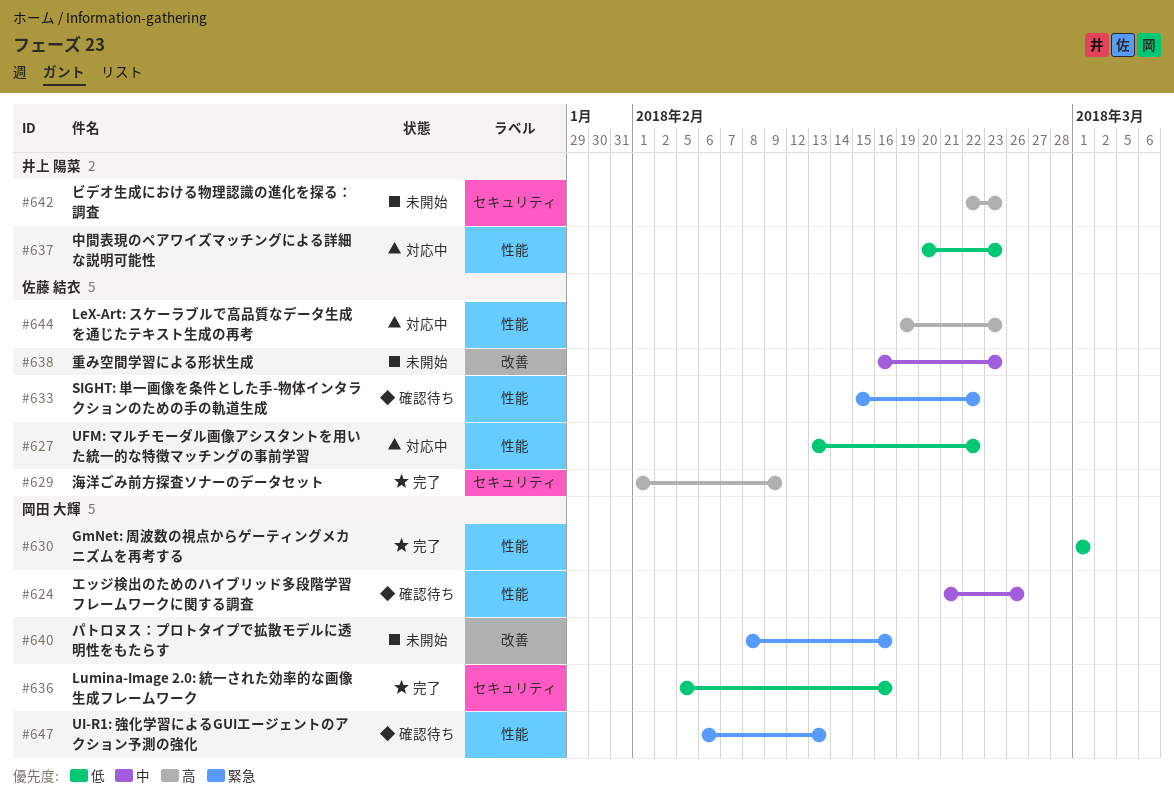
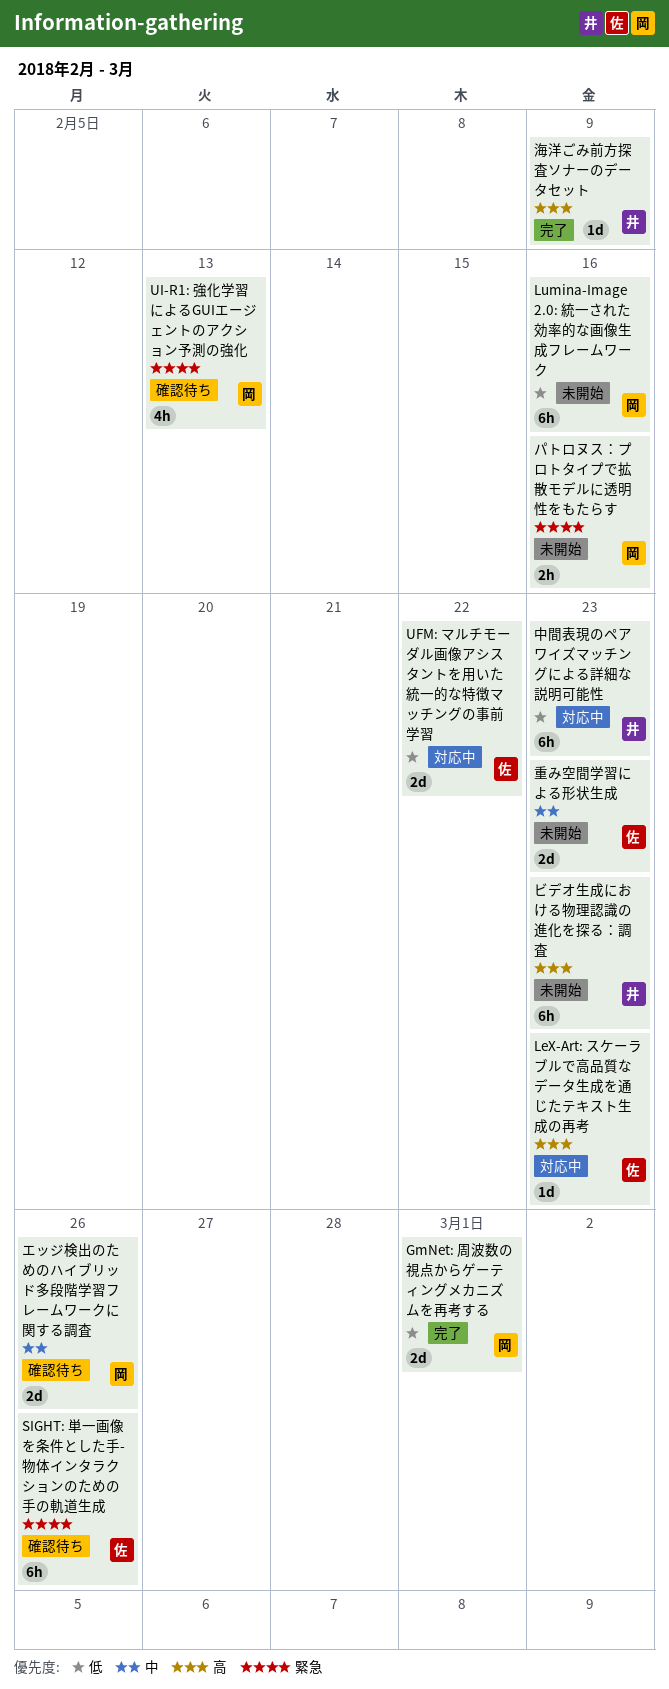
Lumina-Image 2.0: 統一された効率的な画像生成フレームワーク, status: 完了 -> 未開始
SIGHT: 単一画像を条件とした手-物体インタラクションのための手の軌道生成, due: Feb 22 -> Feb 26
海洋ごみ前方探査ソナーのデータセット, owner: 佐藤 結衣 -> 井上 陽菜

